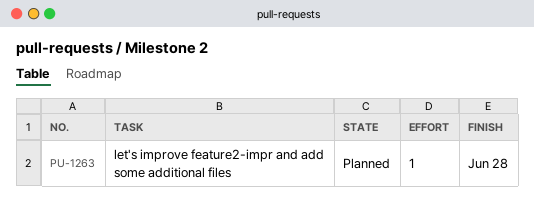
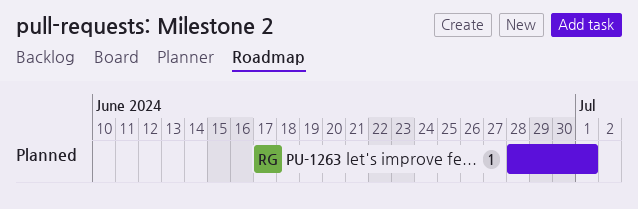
PU-1263, due: Jun 28 -> Jul 1

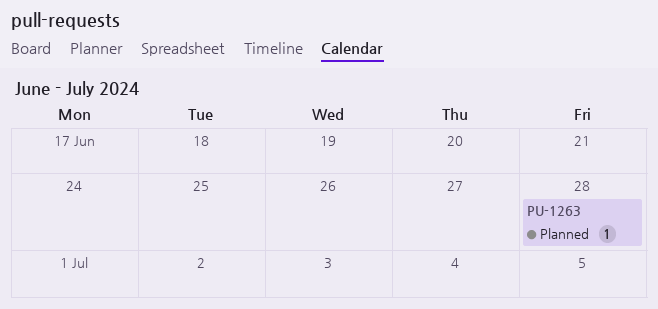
PU-1263, due: Jul 1 -> Jun 28

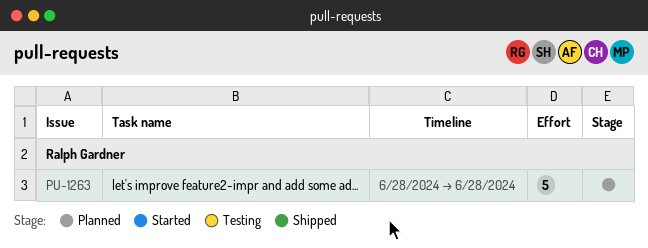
PU-1263, estimate: 1 -> 5

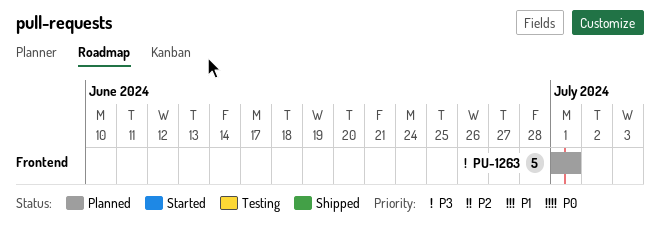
PU-1263, start: Jun 28 -> Jul 1
PU-1263, due: Jun 28 -> Jul 1

